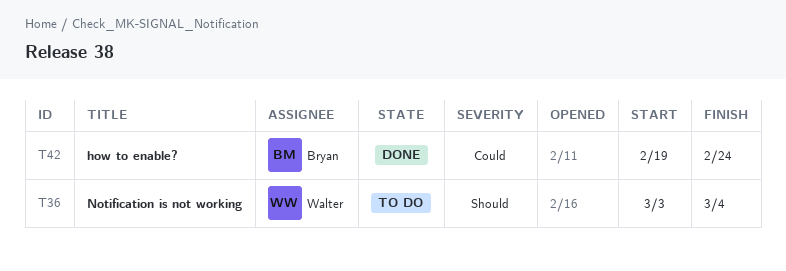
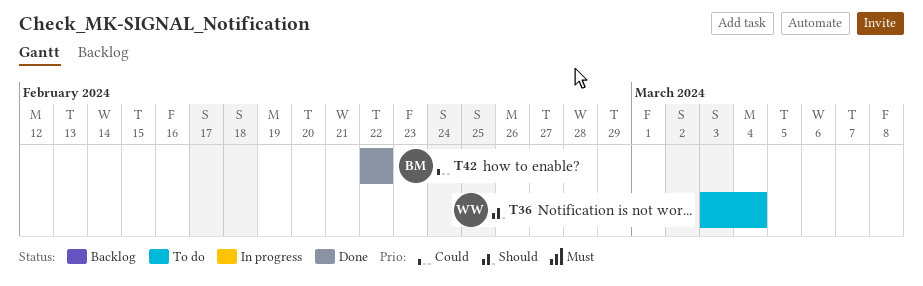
T42, start: Feb 19 -> Feb 22
T42, due: Feb 24 -> Feb 22

